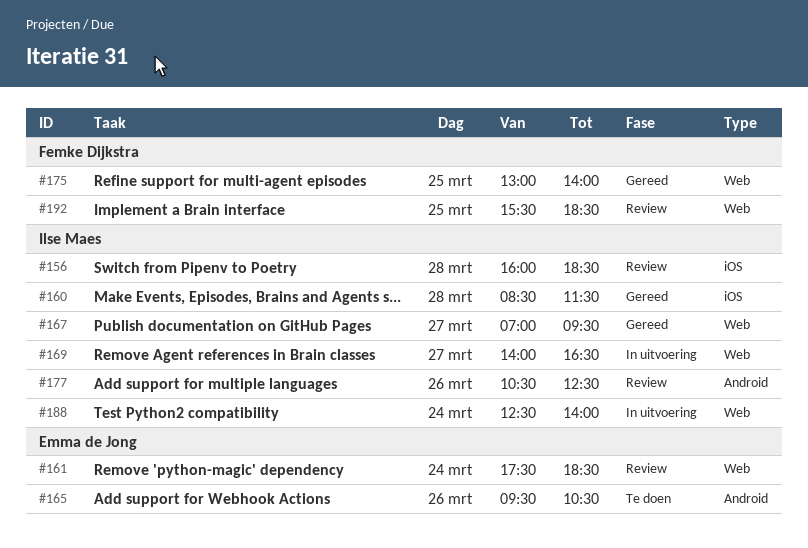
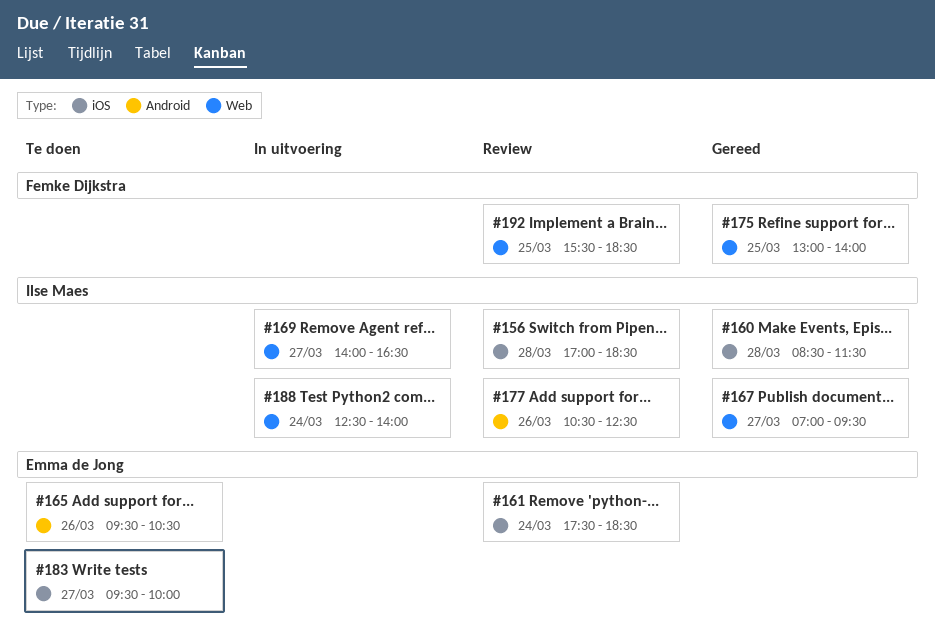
#156, begins: 16:00 -> 17:00
#161, label: Web -> iOS
#183: none -> present

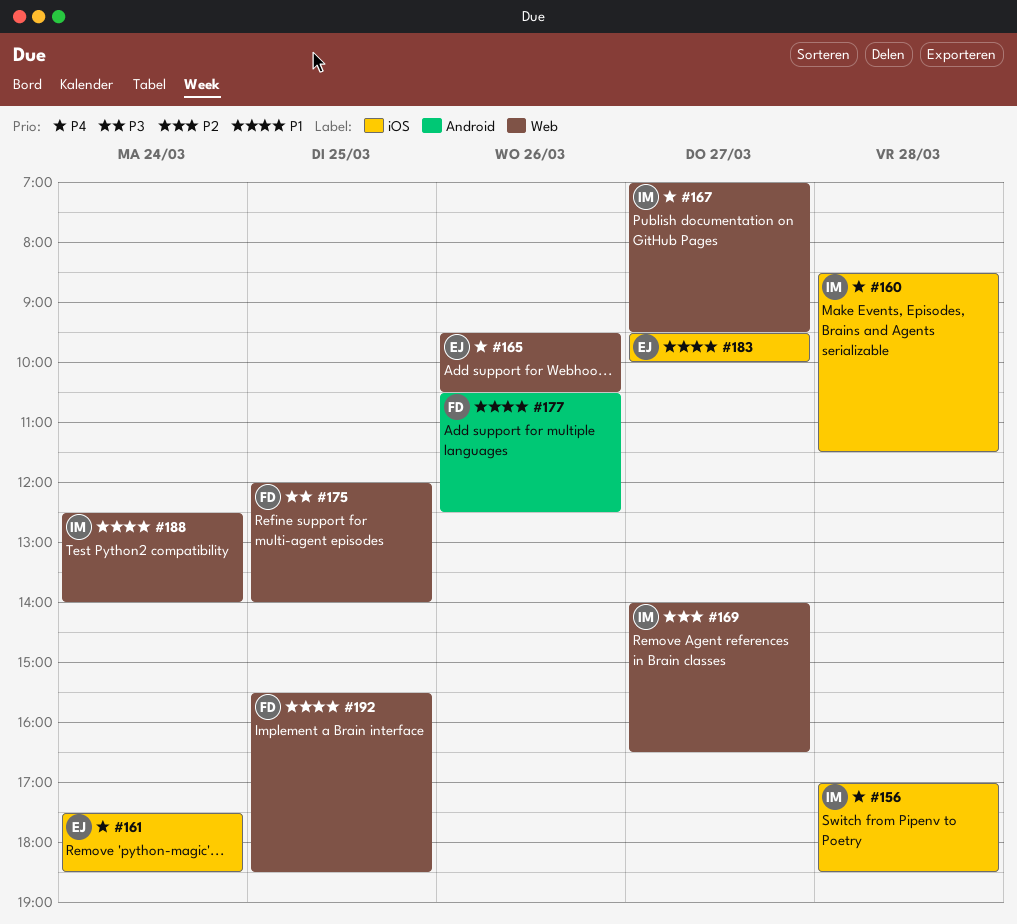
#165, label: Android -> Web
#175, begins: 13:00 -> 12:00
#177, owner: Ilse Maes -> Femke Dijkstra

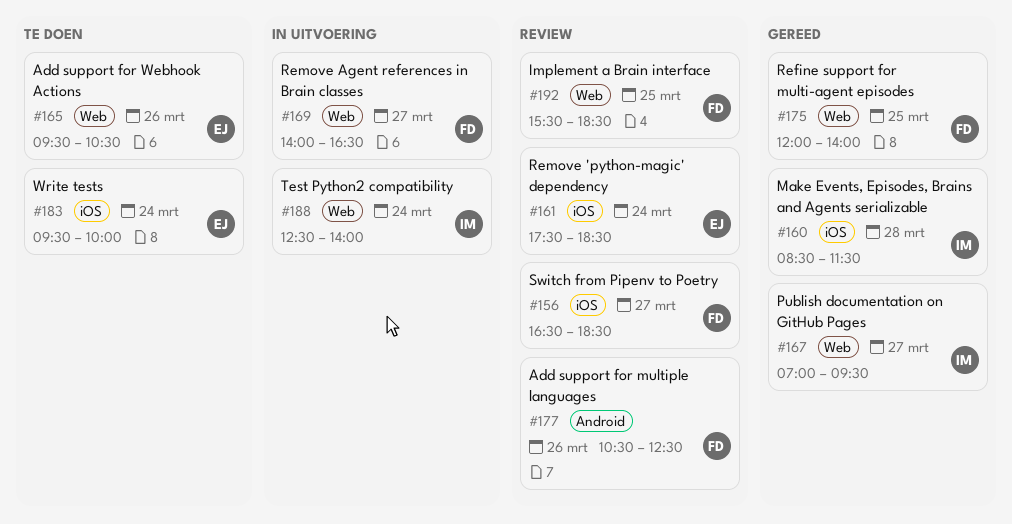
#156, owner: IM -> FD
#156, day: Mar 28 -> Mar 27
#156, begins: 17:00 -> 16:30
#169, owner: IM -> FD
#183, day: Mar 27 -> Mar 24

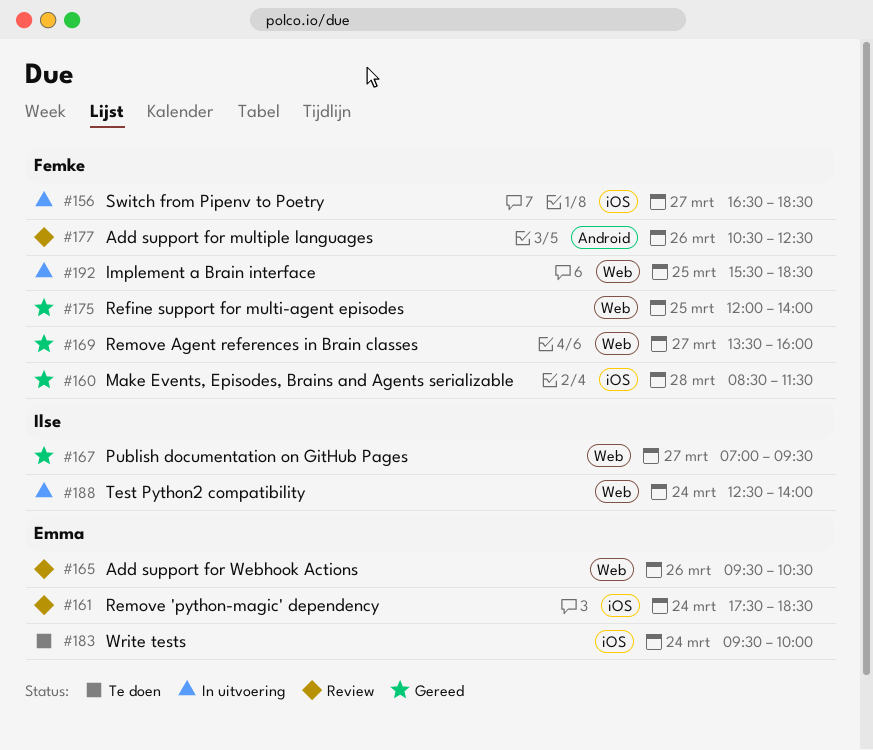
#156, status: Review -> In uitvoering
#160, owner: Ilse -> Femke
#165, status: Te doen -> Review
#169, status: In uitvoering -> Gereed
#169, begins: 14:00 -> 13:30
#169, ends: 16:30 -> 16:00
#192, status: Review -> In uitvoering

